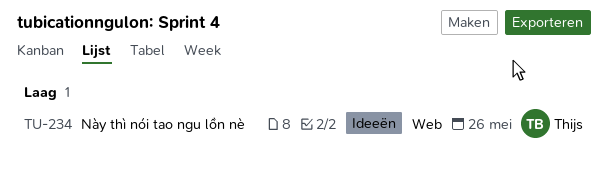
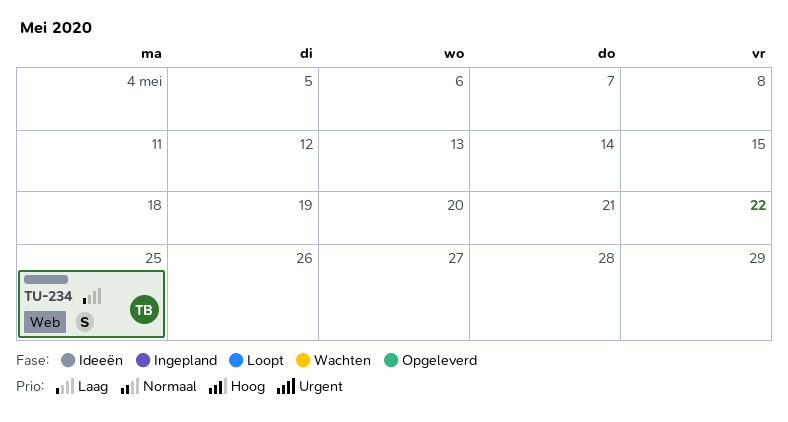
TU-234, due: May 26 -> May 25

